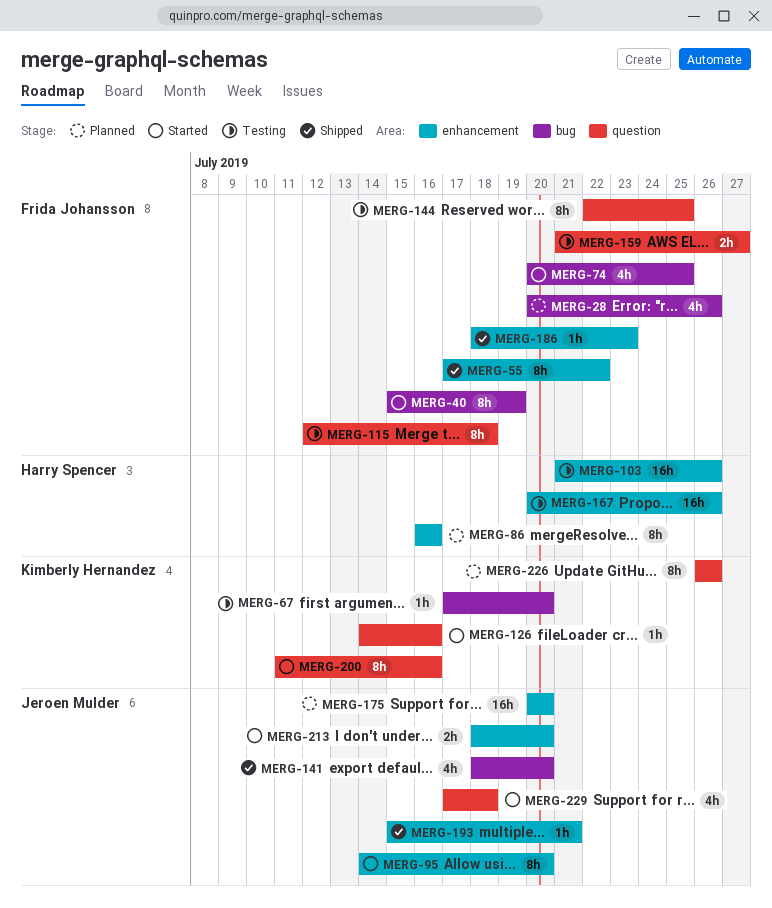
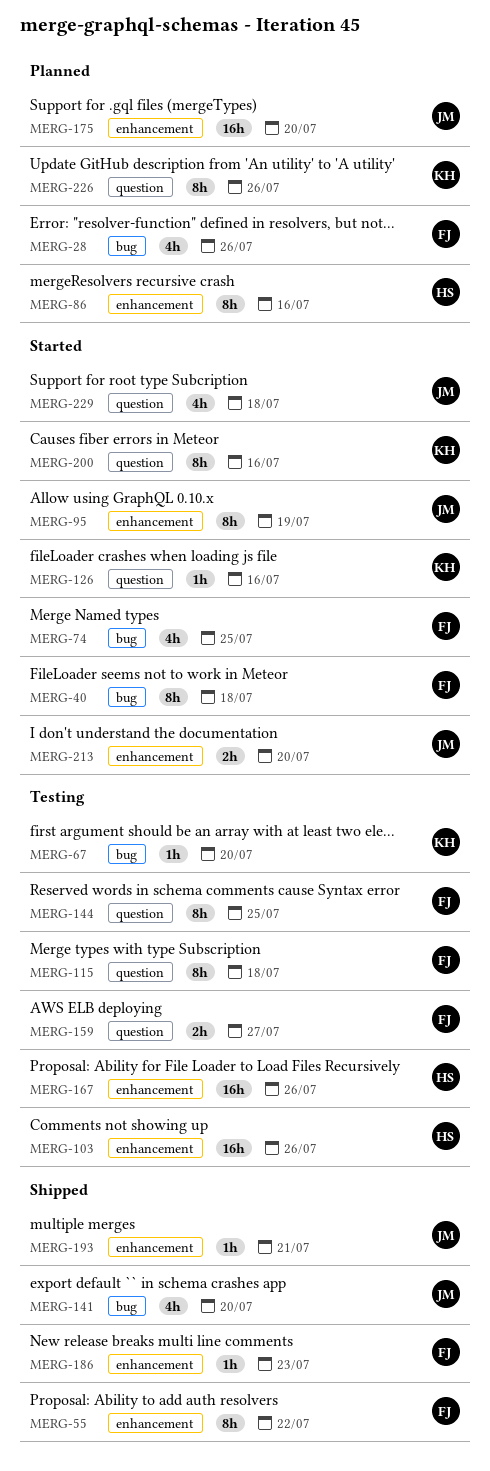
MERG-40, due: Jul 19 -> Jul 18
MERG-95, due: Jul 20 -> Jul 19

